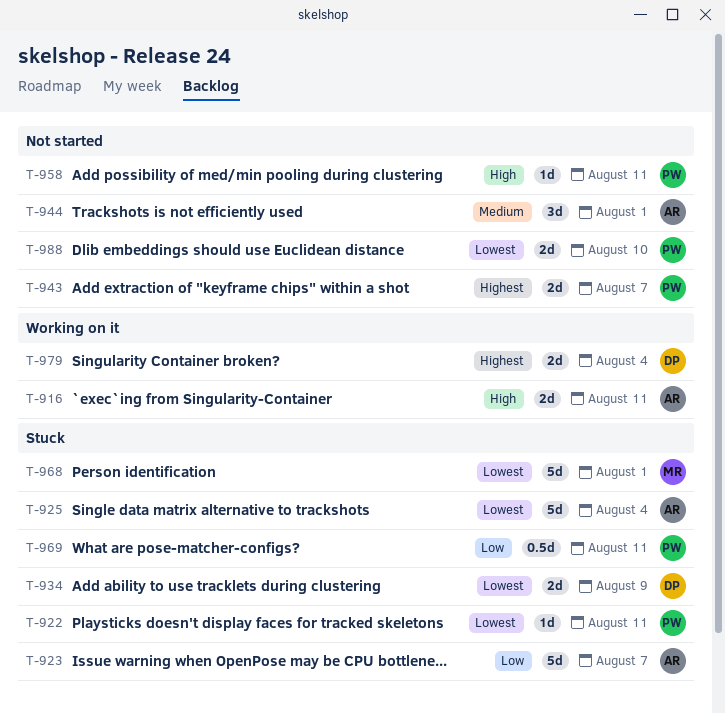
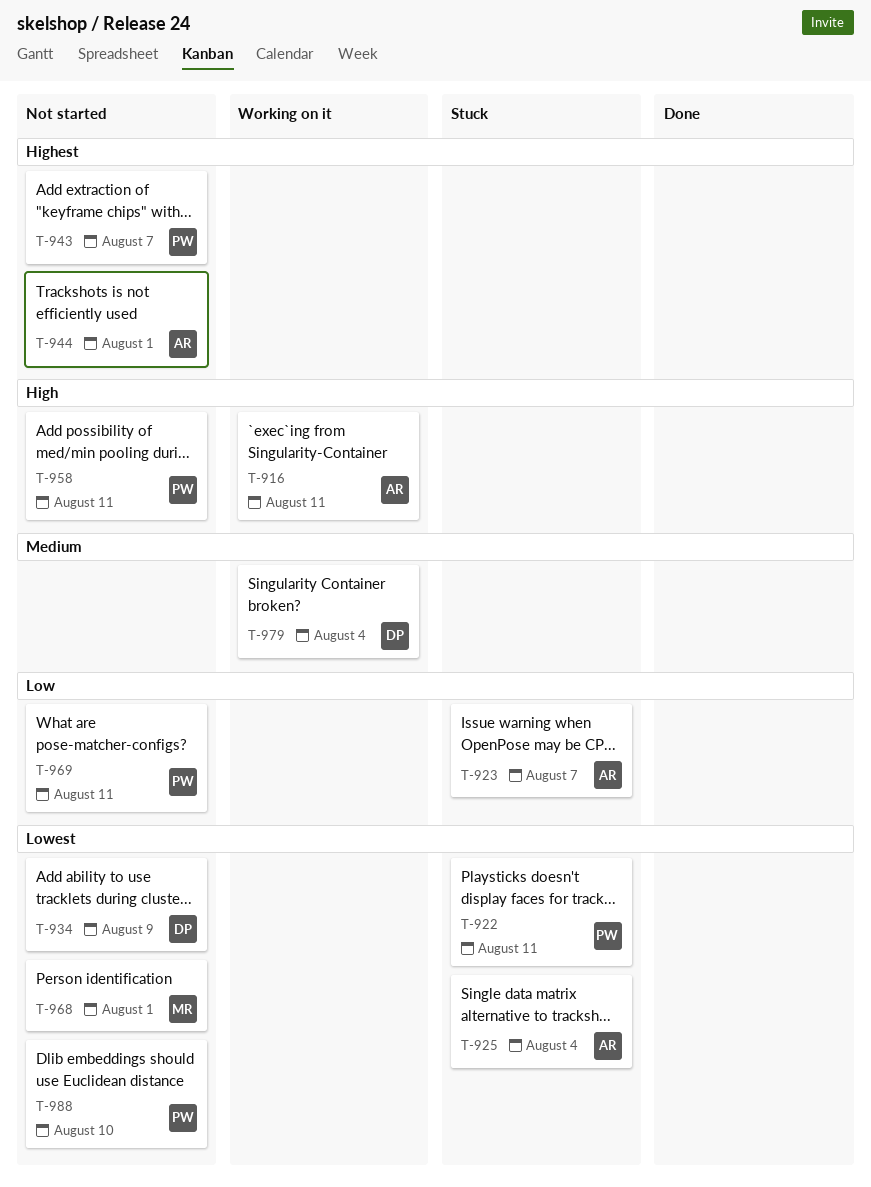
T-934, status: Stuck -> Not started
T-944, priority: Medium -> Highest
T-968, status: Stuck -> Not started
T-969, status: Stuck -> Not started
T-979, priority: Highest -> Medium

